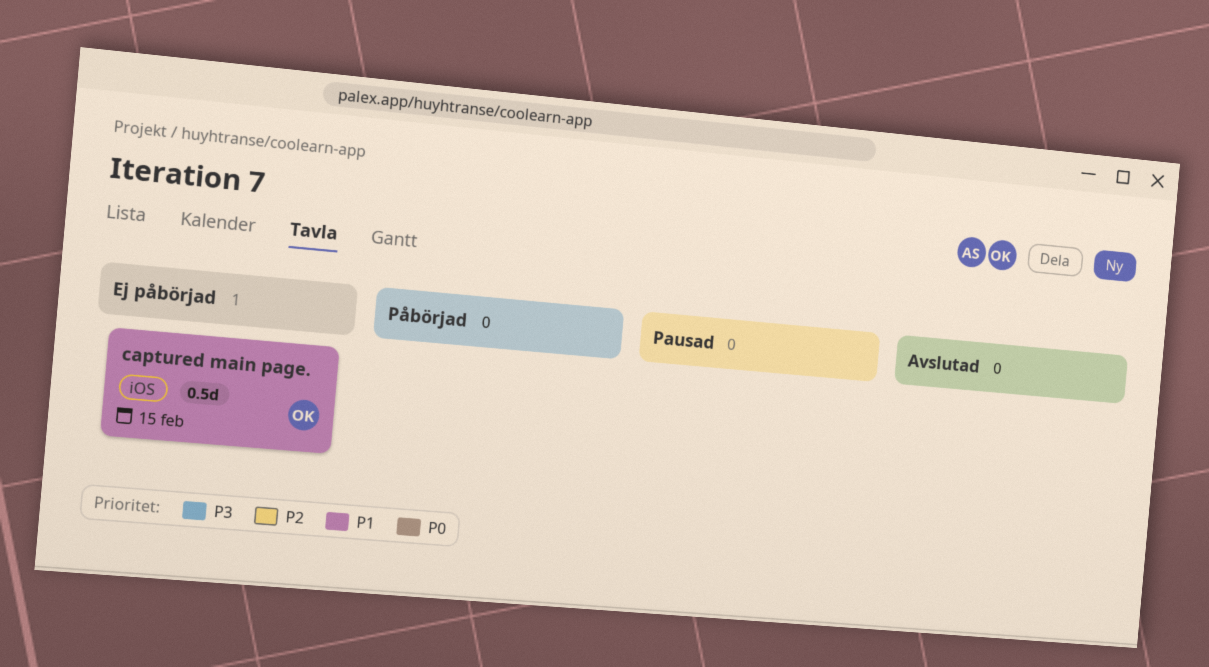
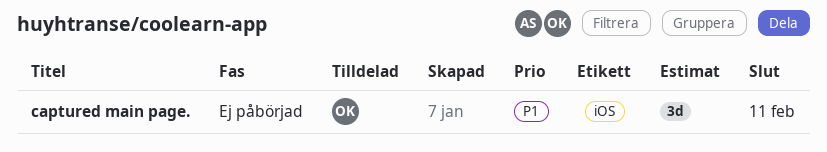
captured main page., estimate: 0.5d -> 3d
captured main page., due: Feb 15 -> Feb 11

